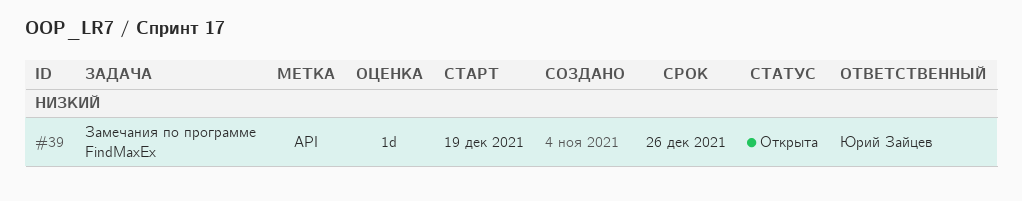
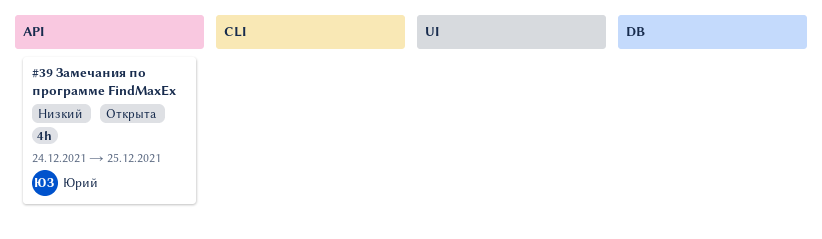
#39, estimate: 1d -> 4h
#39, start: Dec 19 -> Dec 24
#39, due: Dec 26 -> Dec 25

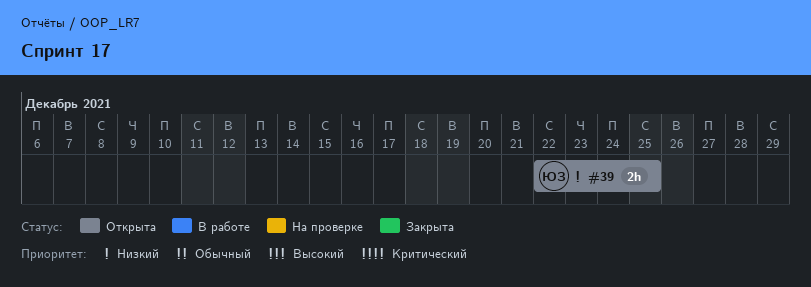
#39, estimate: 4h -> 2h
#39, start: Dec 24 -> Dec 22

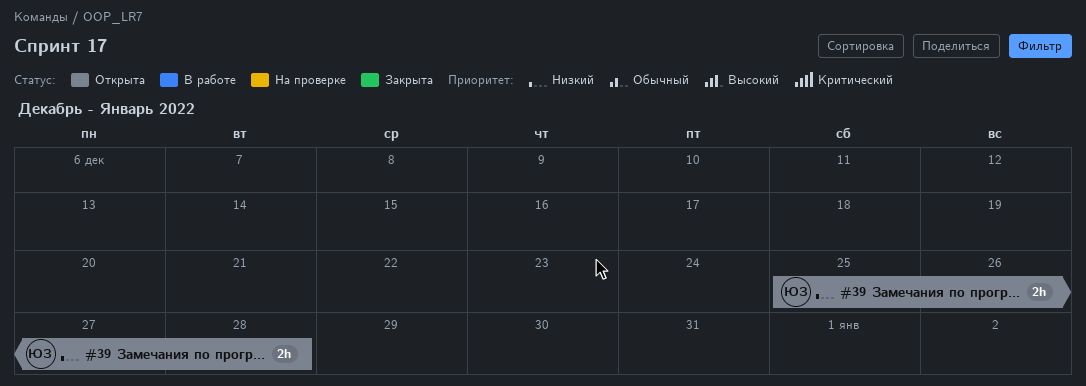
#39, start: Dec 22 -> Dec 25
#39, due: Dec 25 -> Dec 28

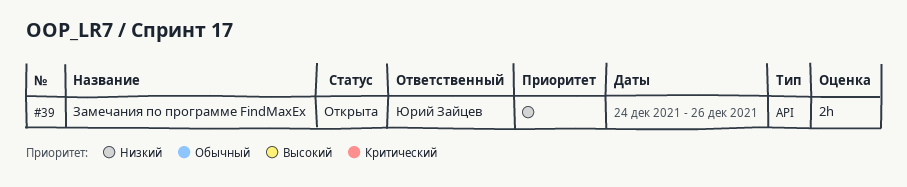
#39, start: Dec 25 -> Dec 24
#39, due: Dec 28 -> Dec 26

